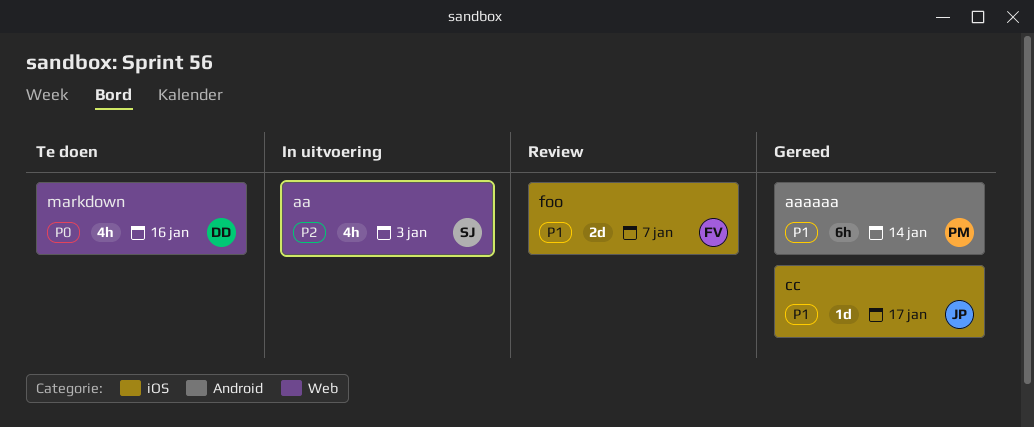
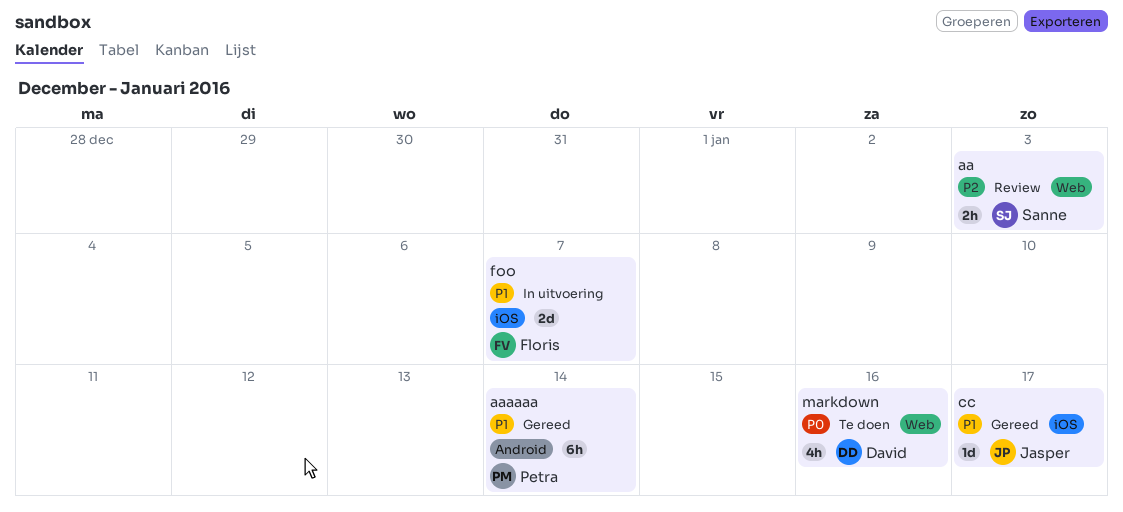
aa, status: In uitvoering -> Review
aa, estimate: 4h -> 2h
foo, status: Review -> In uitvoering

